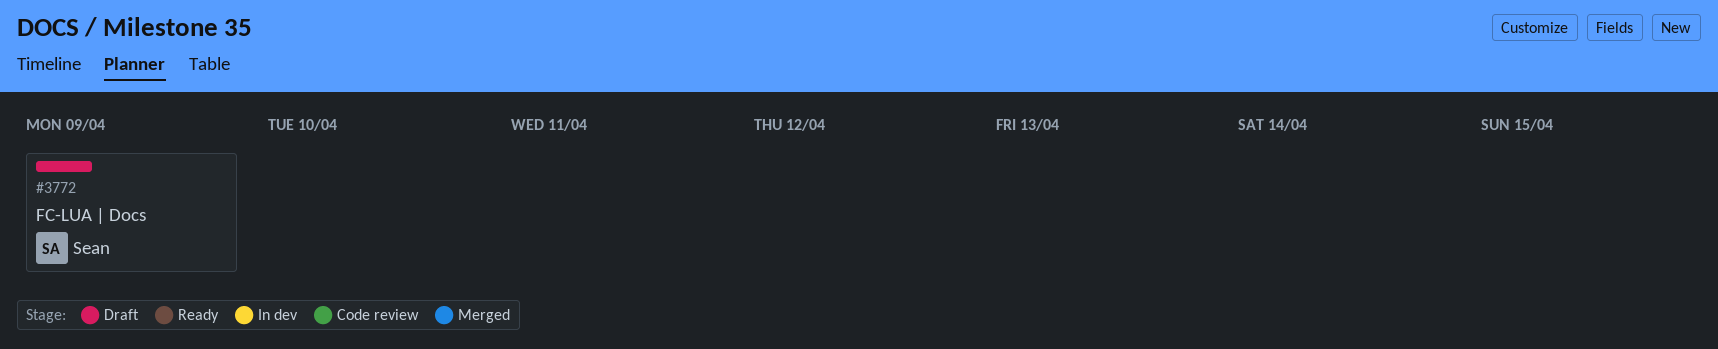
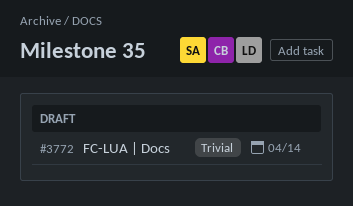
#3772, due: Apr 9 -> Apr 14

